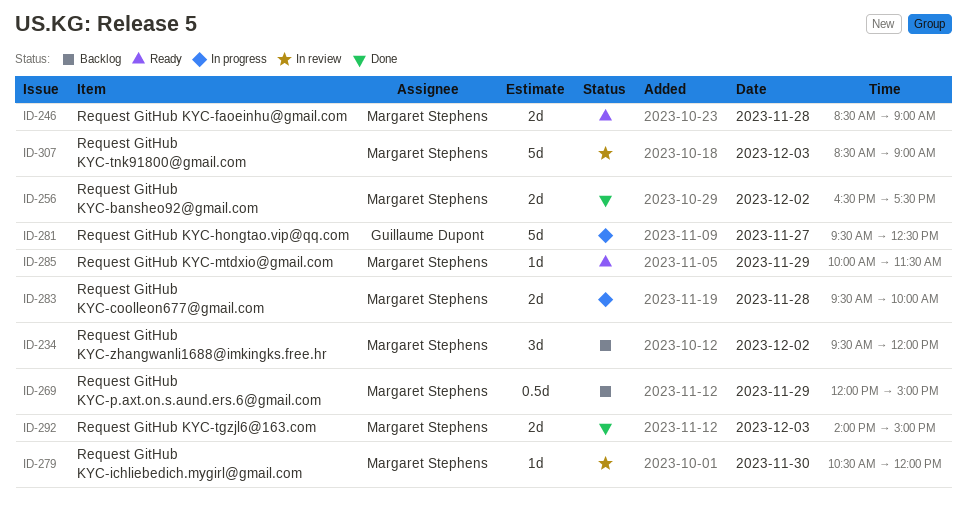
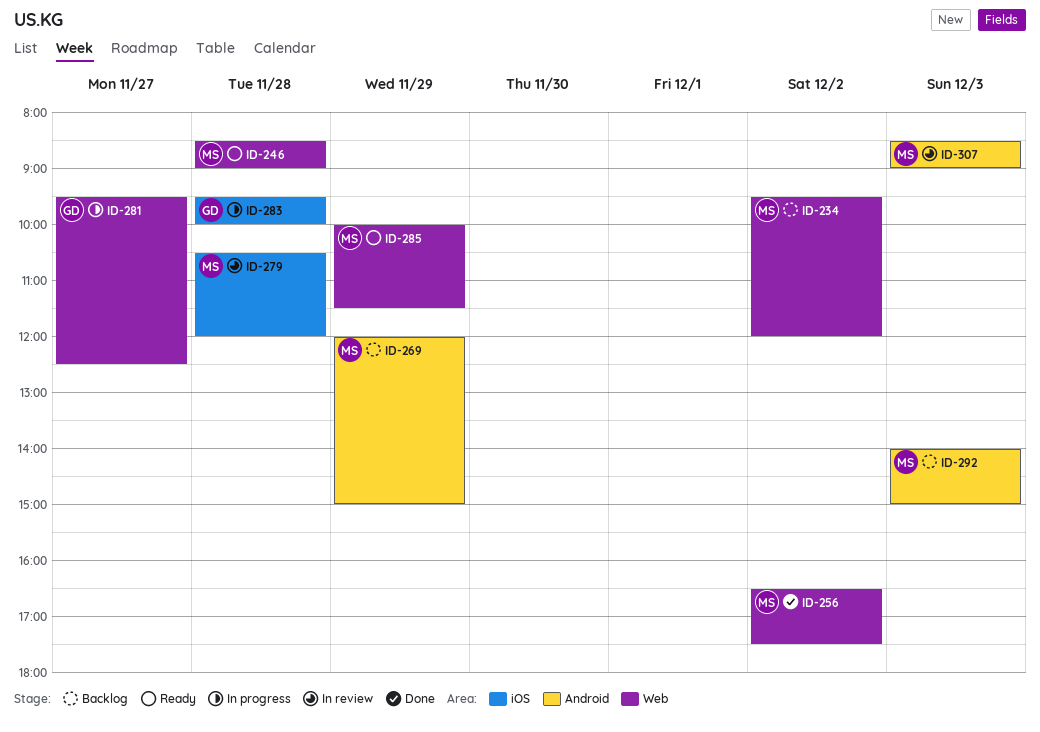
ID-279, day: Nov 30 -> Nov 28
ID-283, owner: Margaret Stephens -> Guillaume Dupont
ID-292, status: Done -> Backlog

